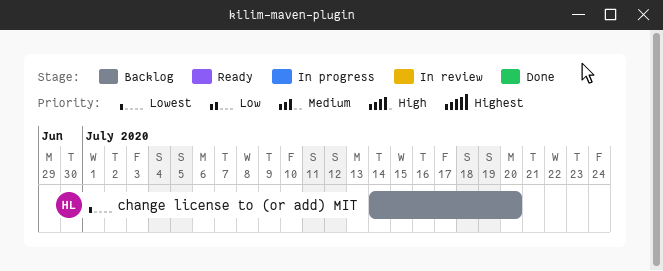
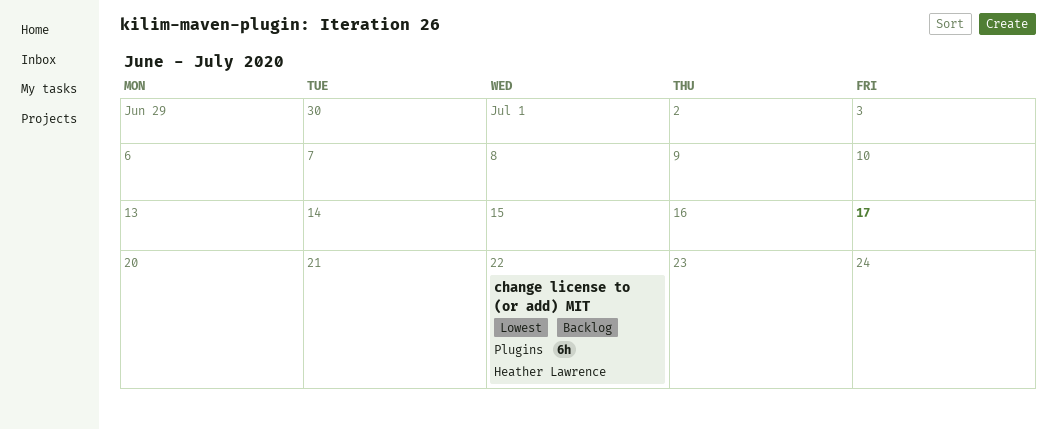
change license to (or add) MIT, due: Jul 20 -> Jul 22

